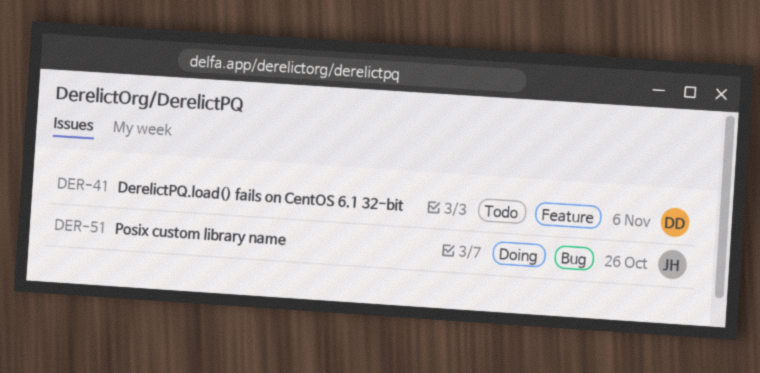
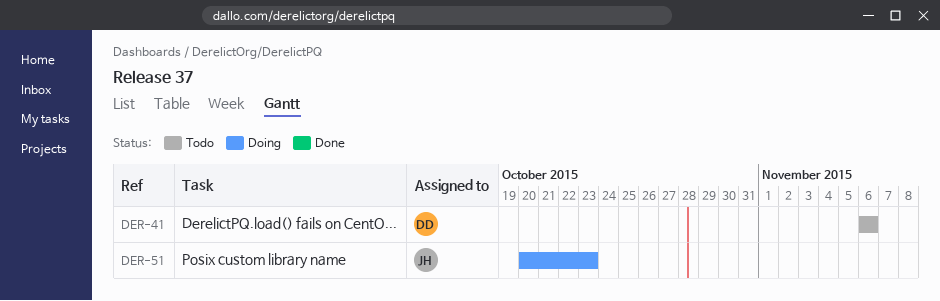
DER-51, due: Oct 26 -> Oct 23

